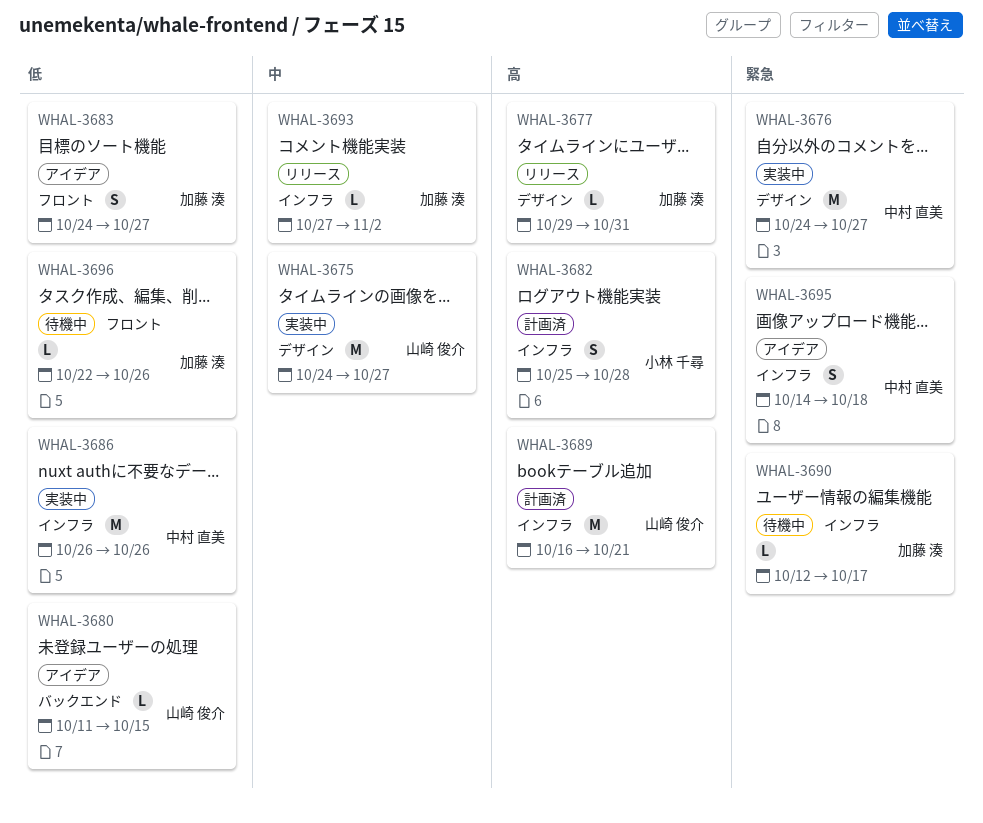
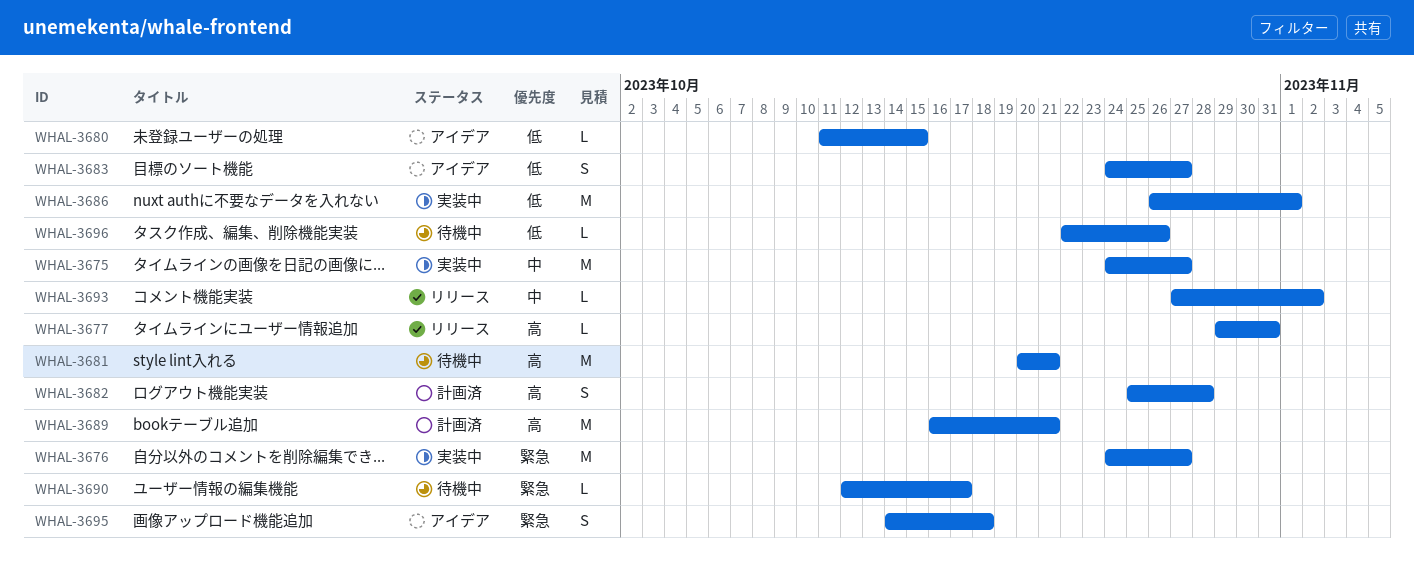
WHAL-3681: none -> present
WHAL-3686, due: Oct 26 -> Nov 1

